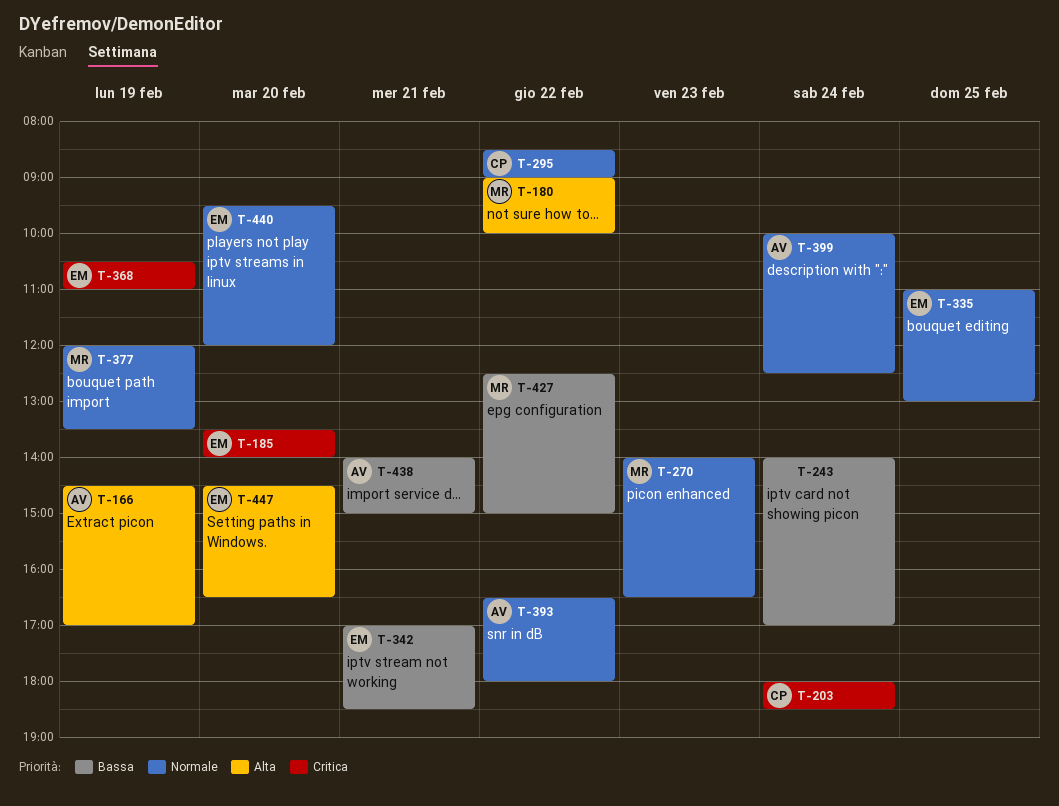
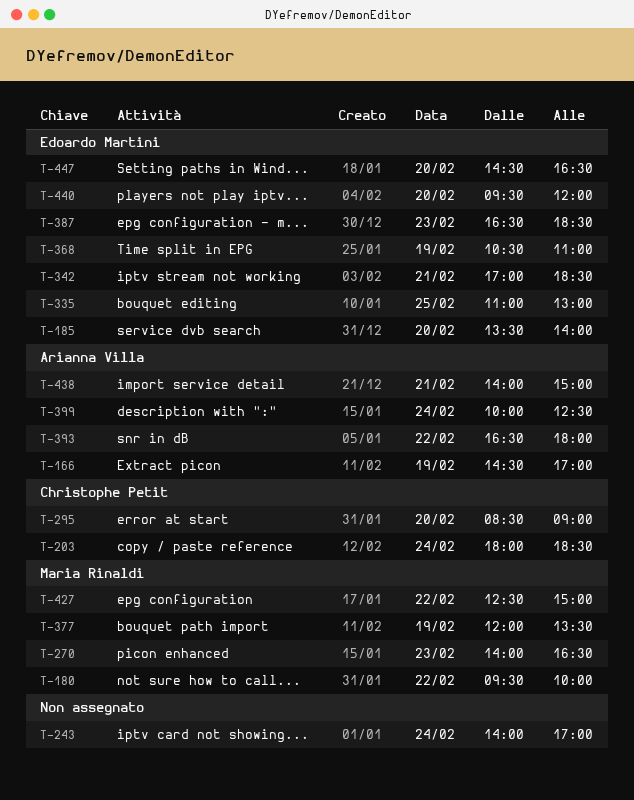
T-180, begins: 09:00 -> 09:30
T-295, day: Feb 22 -> Feb 20
T-387: none -> present

